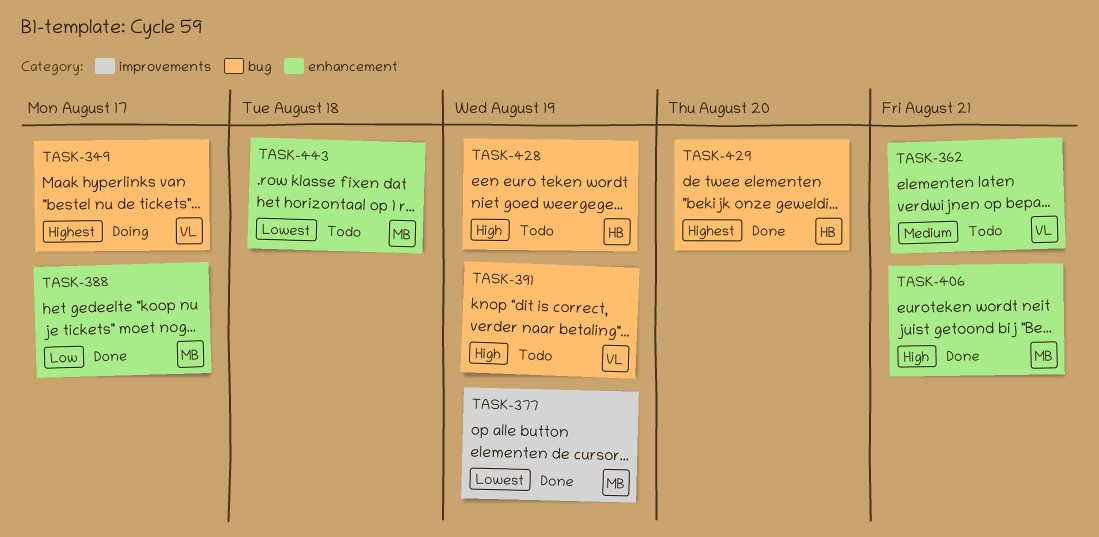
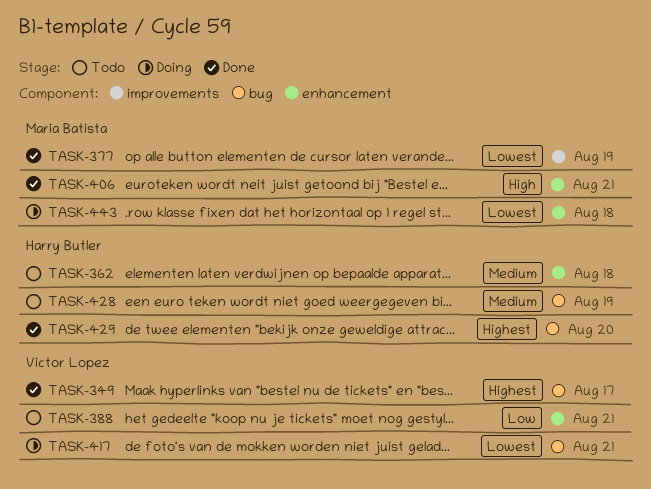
TASK-349, status: Doing -> Done
TASK-362, owner: Victor Lopez -> Harry Butler
TASK-362, due: Aug 21 -> Aug 18
TASK-388, status: Done -> Todo
TASK-388, owner: Maria Batista -> Victor Lopez
TASK-388, due: Aug 17 -> Aug 21
TASK-391: present -> none
TASK-417: none -> present
TASK-428, priority: High -> Medium
TASK-443, status: Todo -> Doing

